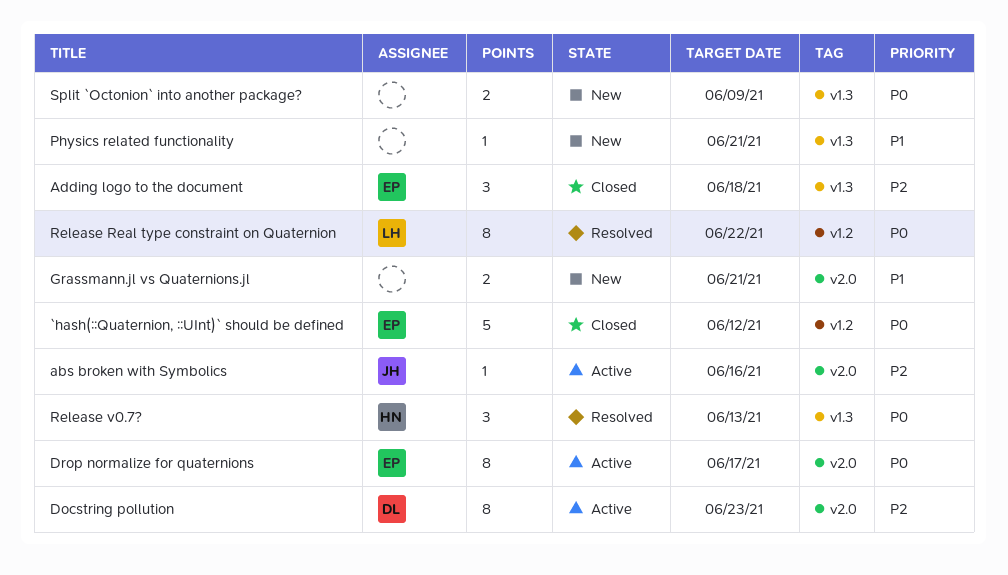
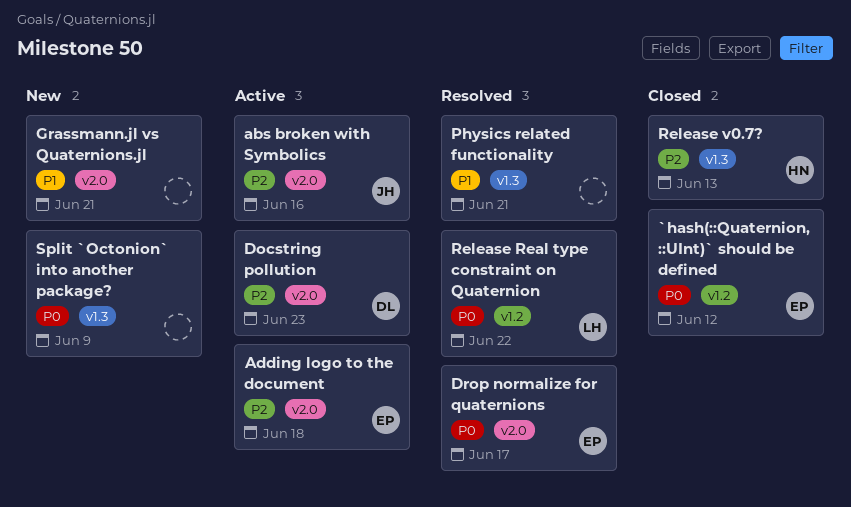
Adding logo to the document, status: Closed -> Active
Adding logo to the document, label: v1.3 -> v2.0
Drop normalize for quaternions, status: Active -> Resolved
Physics related functionality, status: New -> Resolved
Release v0.7?, status: Resolved -> Closed
Release v0.7?, priority: P0 -> P2

